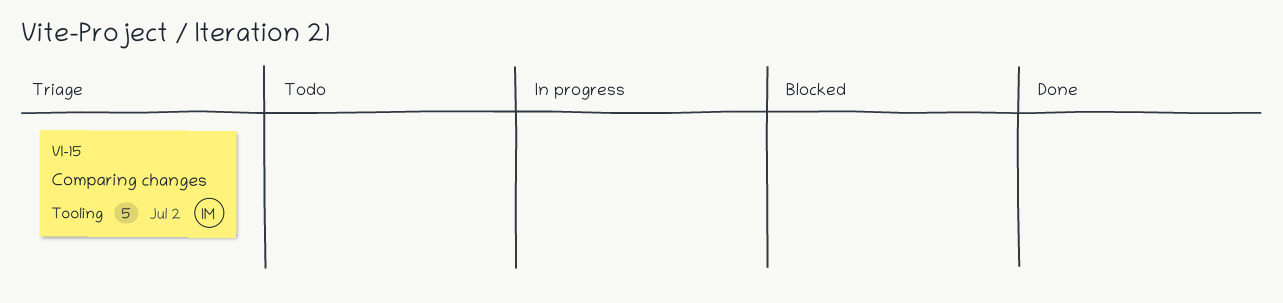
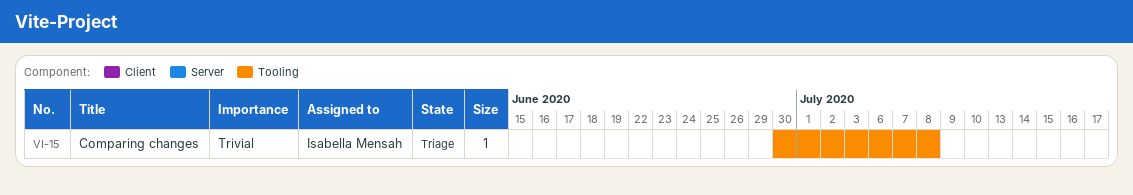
VI-15, estimate: 5 -> 1
VI-15, due: Jul 2 -> Jul 8

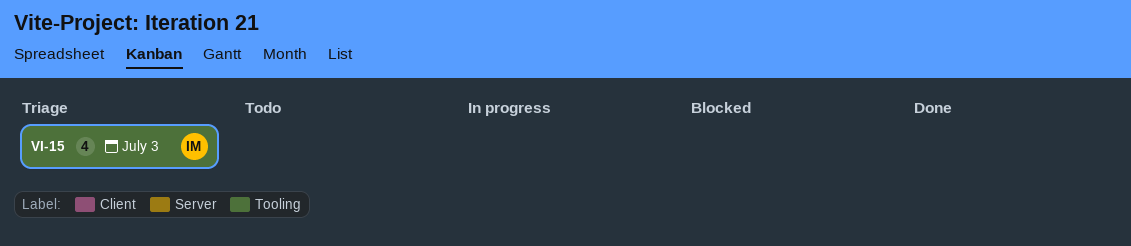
VI-15, estimate: 1 -> 4
VI-15, due: Jul 8 -> Jul 3

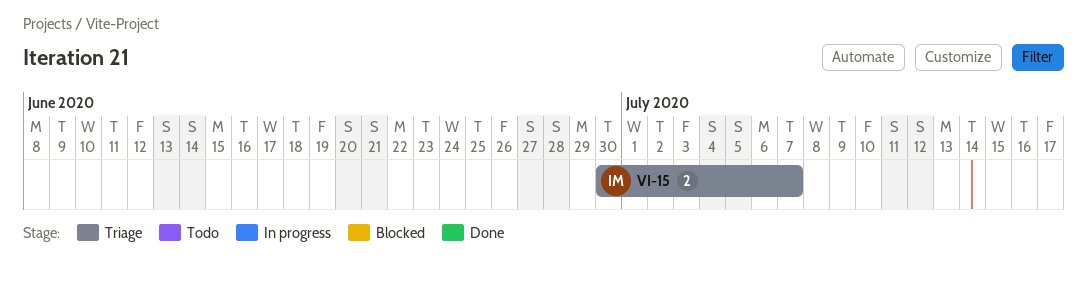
VI-15, estimate: 4 -> 2
VI-15, due: Jul 3 -> Jul 7

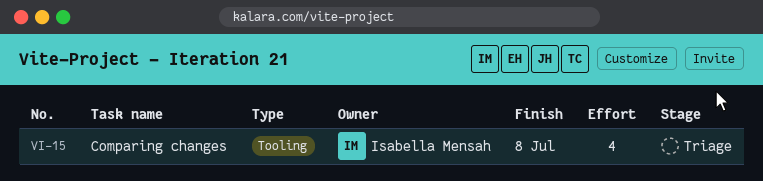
VI-15, estimate: 2 -> 4
VI-15, due: Jul 7 -> Jul 8

